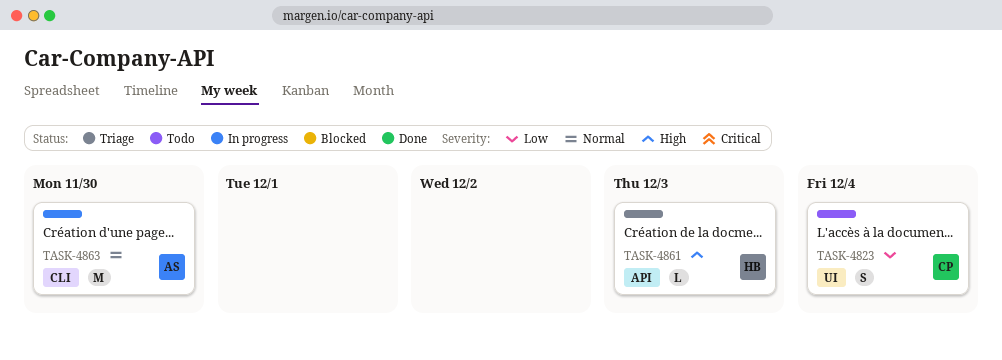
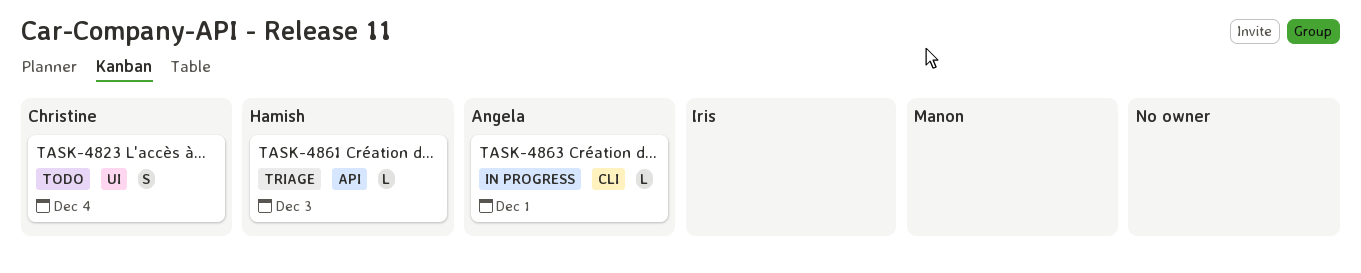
TASK-4863, estimate: M -> L
TASK-4863, due: Nov 30 -> Dec 1

